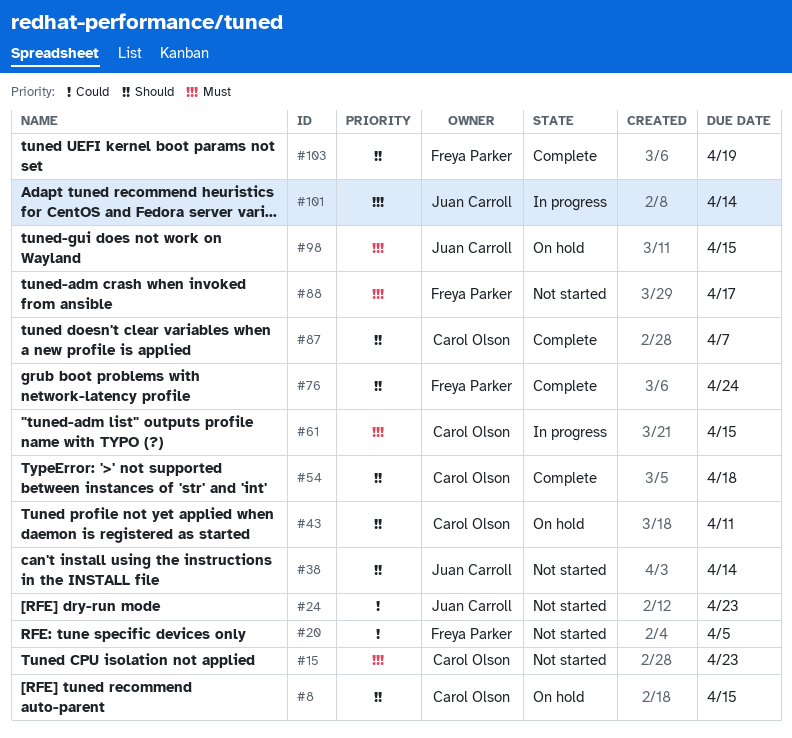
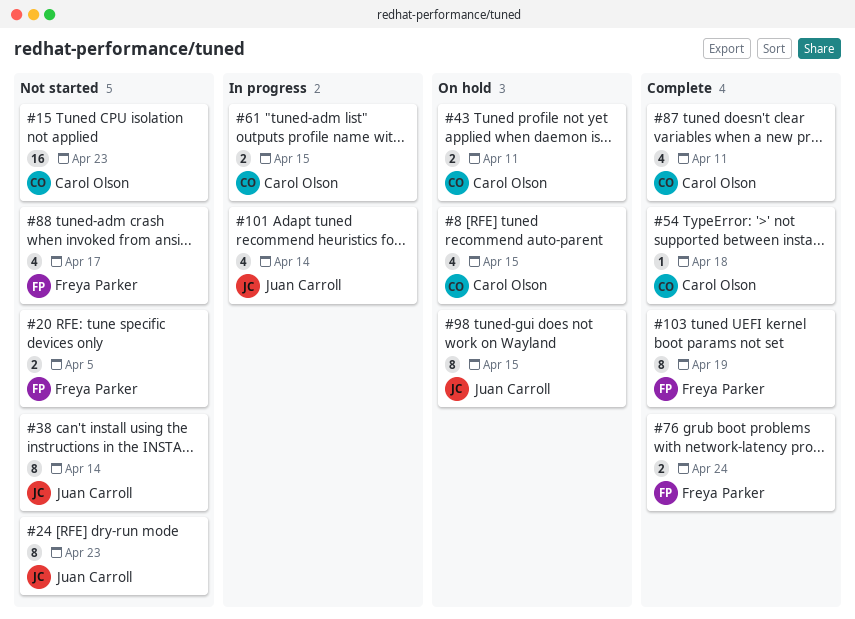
#87, due: Apr 7 -> Apr 11

